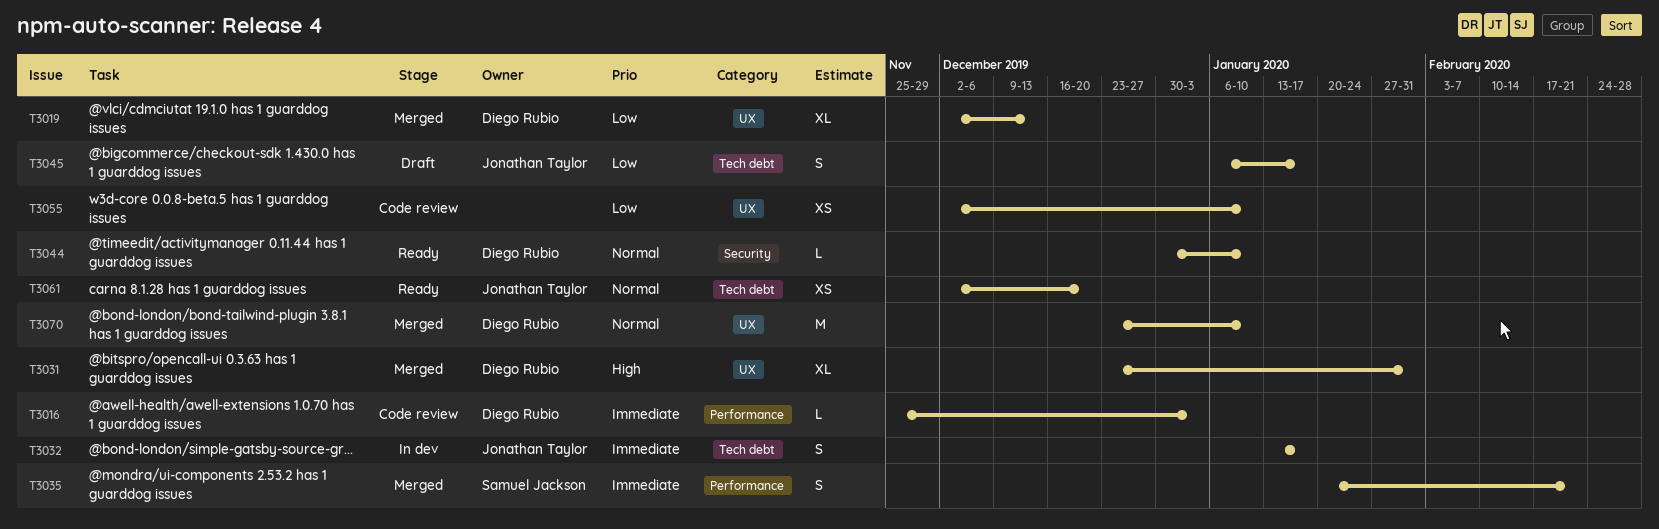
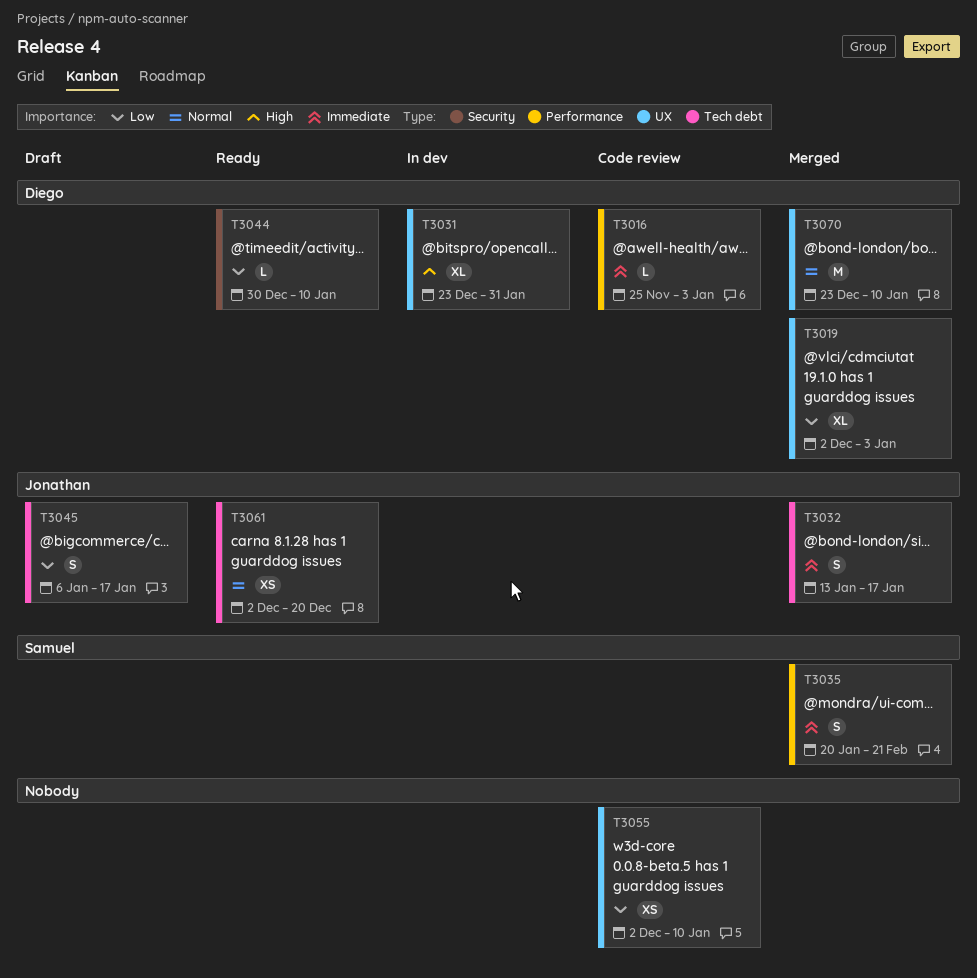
T3019, due: Dec 13 -> Jan 3
T3031, status: Merged -> In dev
T3032, status: In dev -> Merged
T3044, priority: Normal -> Low

